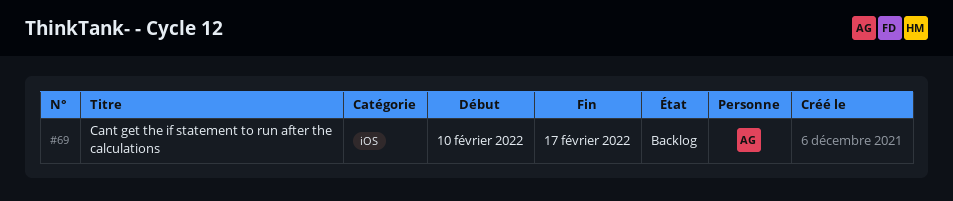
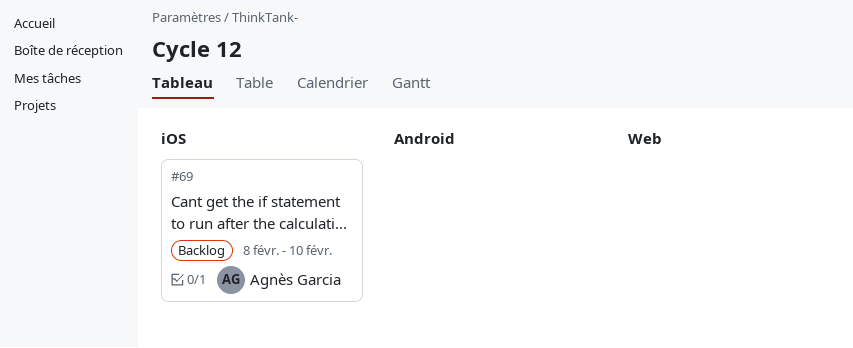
#69, start: Feb 10 -> Feb 8
#69, due: Feb 17 -> Feb 10

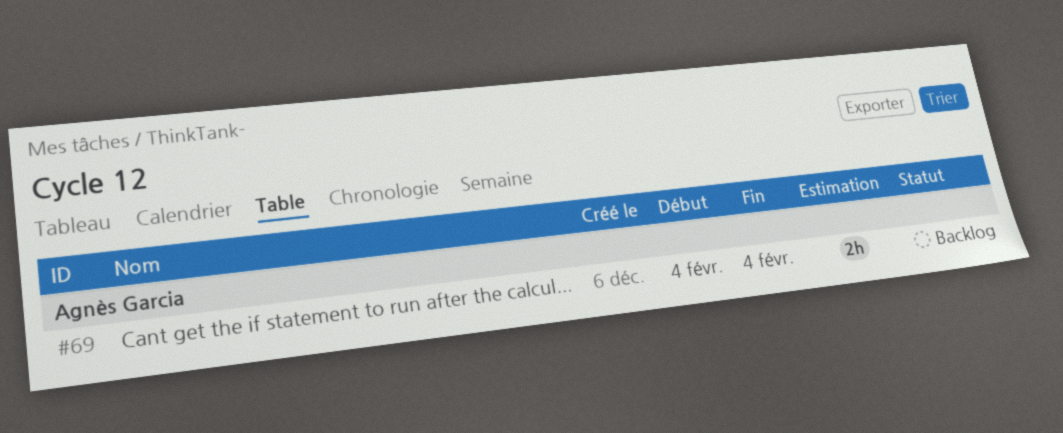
#69, start: Feb 8 -> Feb 4
#69, due: Feb 10 -> Feb 4

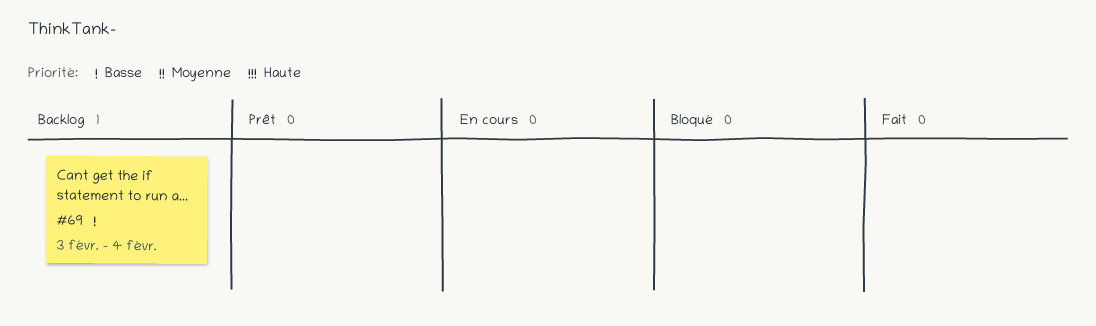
#69, start: Feb 4 -> Feb 3

